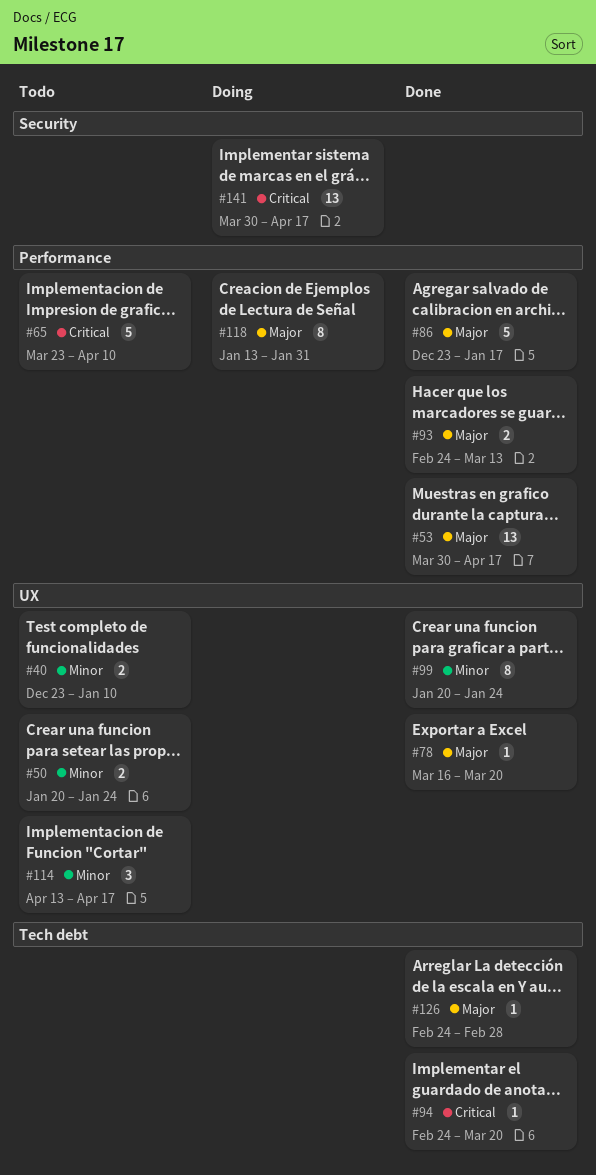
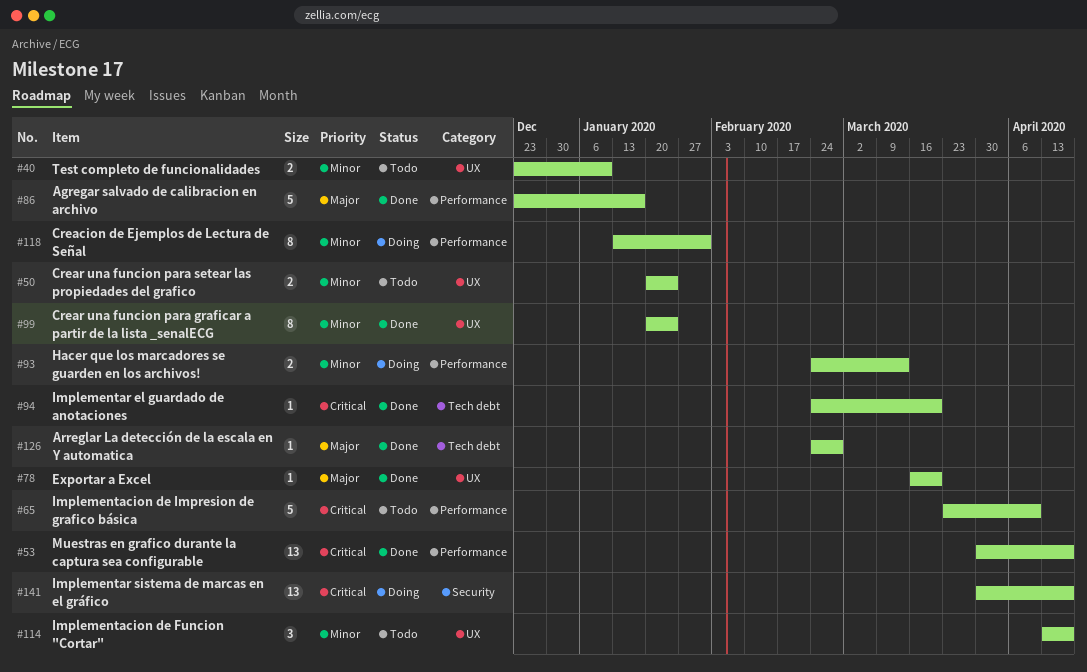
#53, priority: Major -> Critical
#93, status: Done -> Doing
#93, priority: Major -> Minor
#118, priority: Major -> Minor

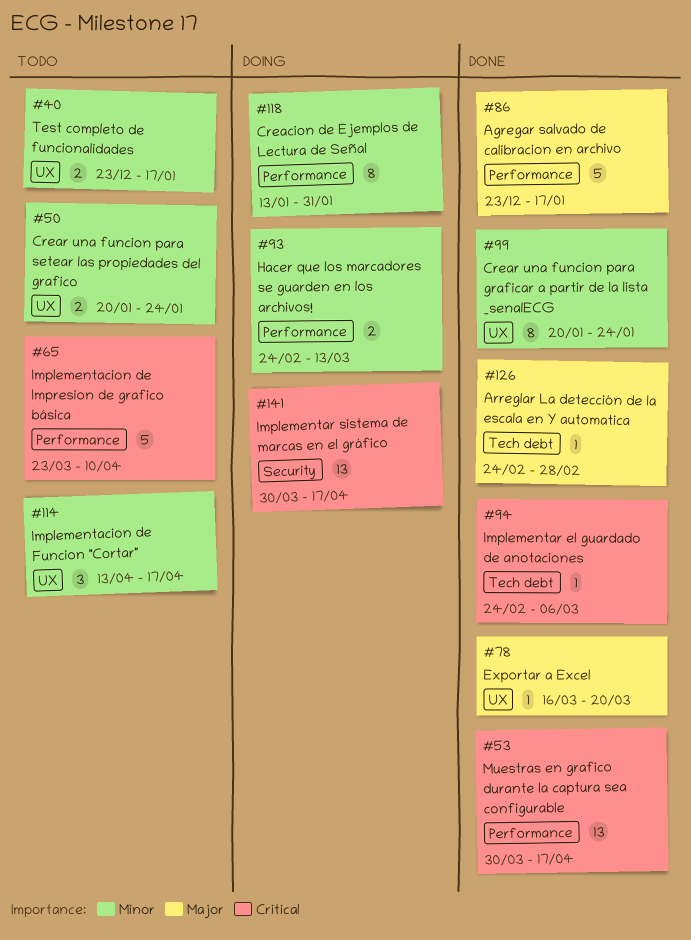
#40, due: Jan 10 -> Jan 17
#94, due: Mar 20 -> Mar 6

